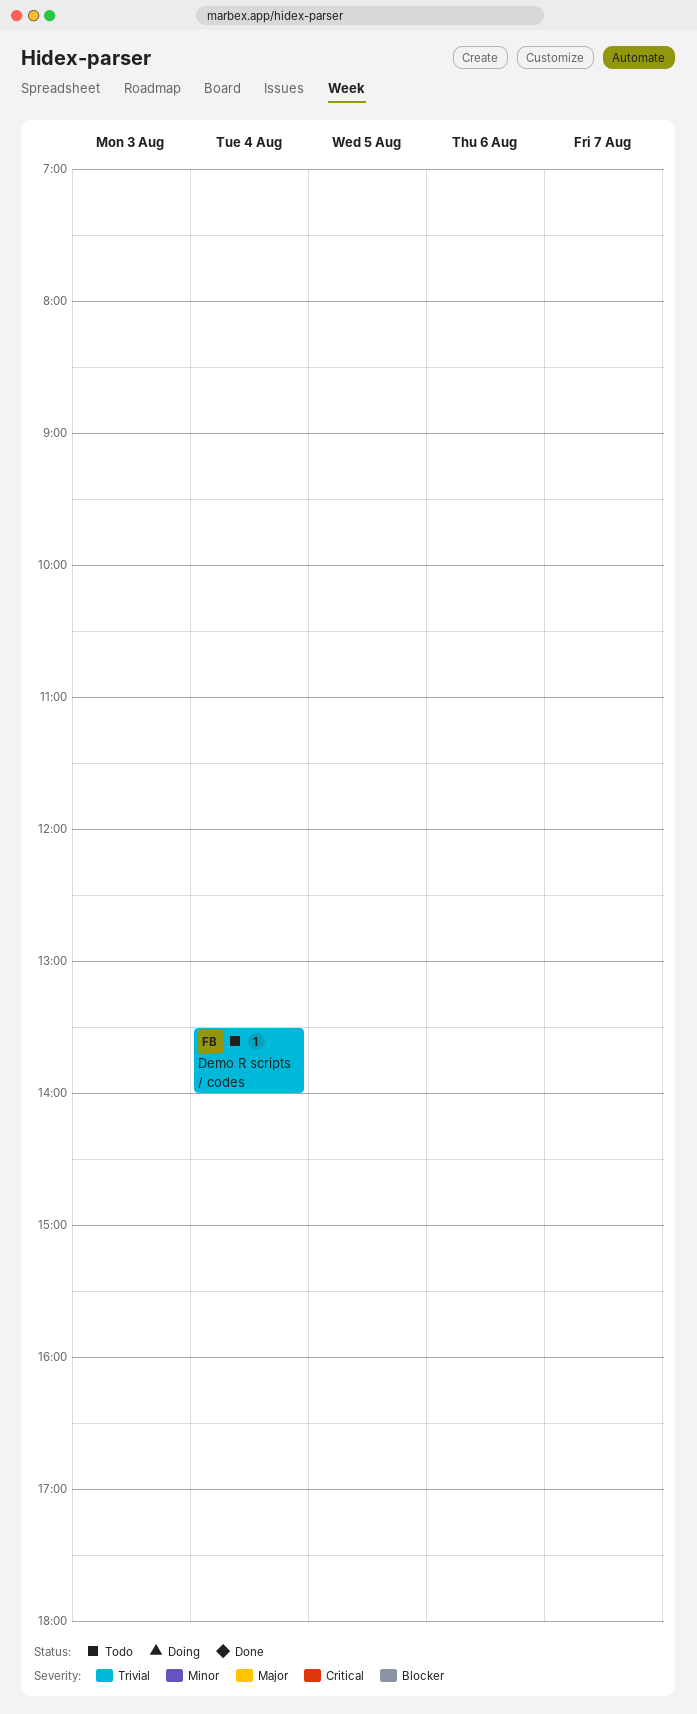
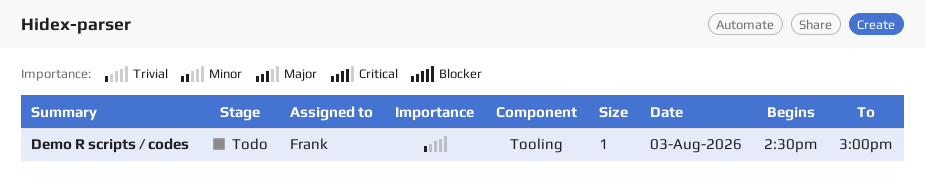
Demo R scripts / codes, day: Aug 4 -> Aug 3
Demo R scripts / codes, begins: 13:30 -> 14:30
Demo R scripts / codes, ends: 14:00 -> 15:00

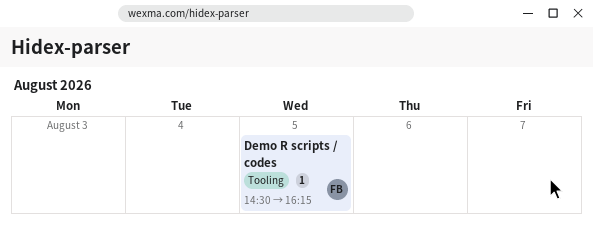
Demo R scripts / codes, day: Aug 3 -> Aug 5
Demo R scripts / codes, ends: 15:00 -> 16:15

